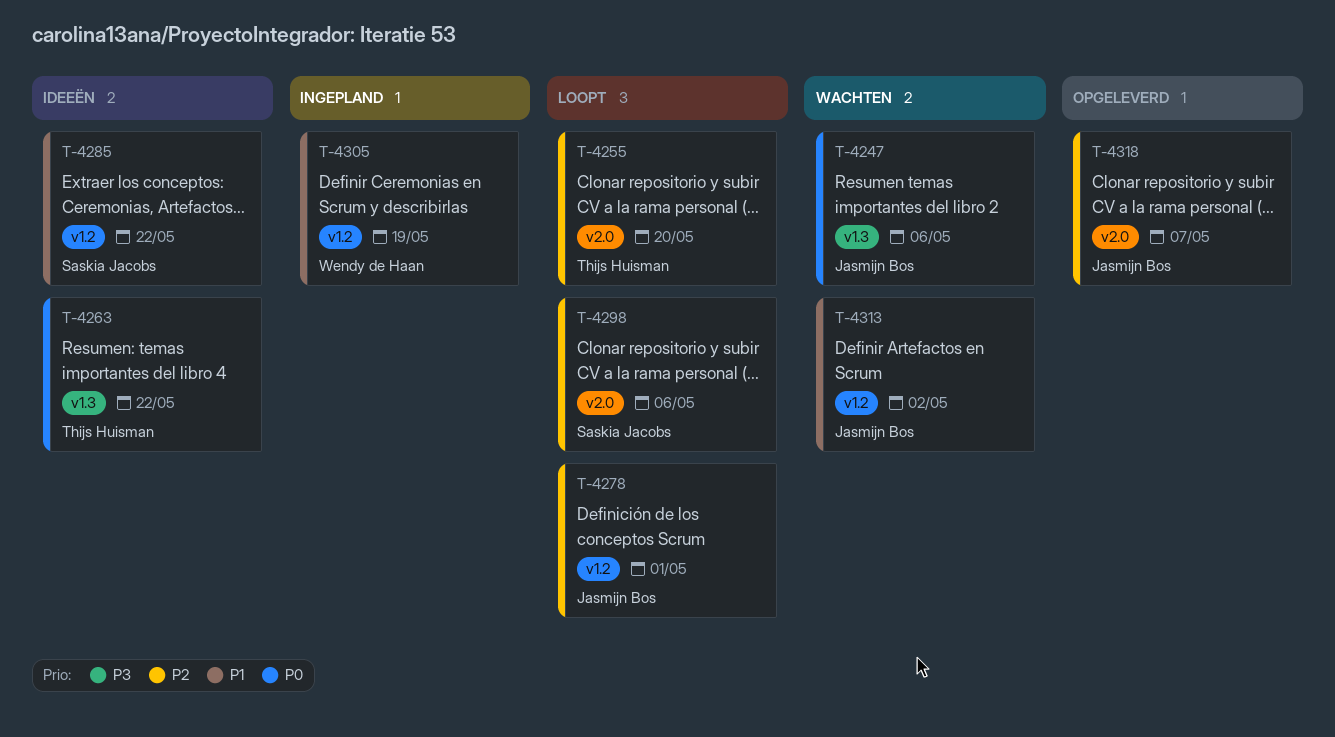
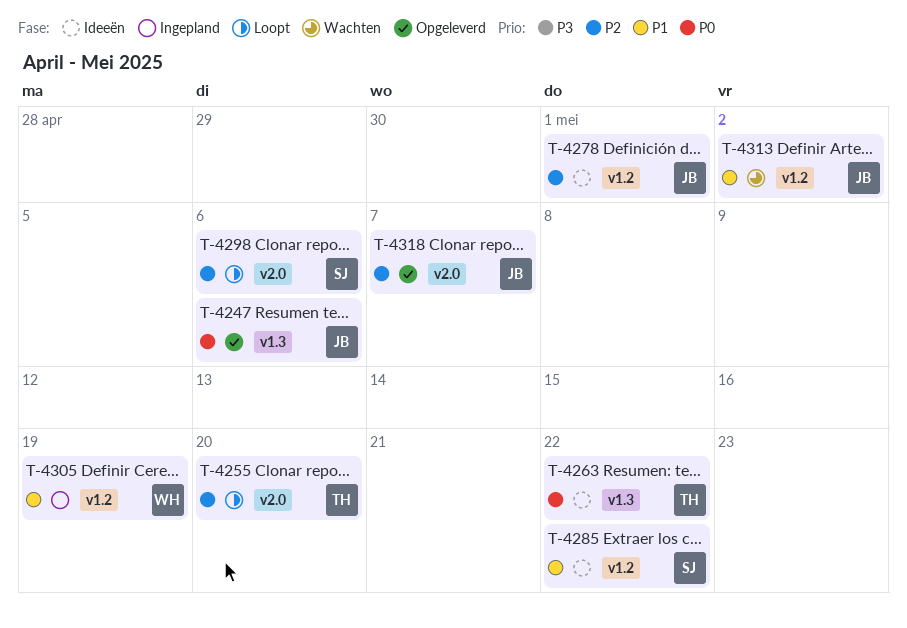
T-4247, status: Wachten -> Opgeleverd
T-4278, status: Loopt -> Ideeën

